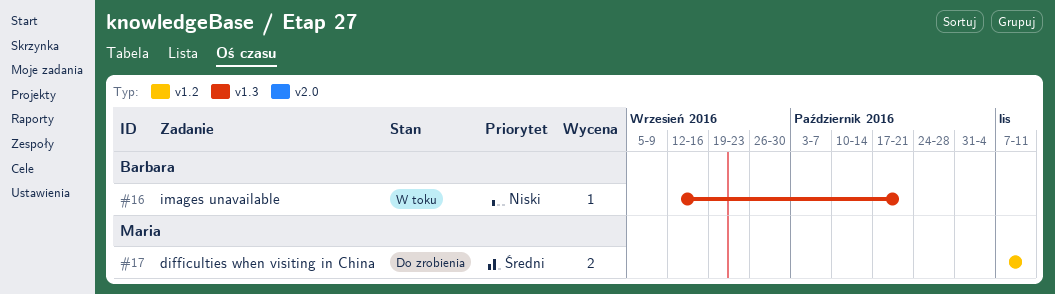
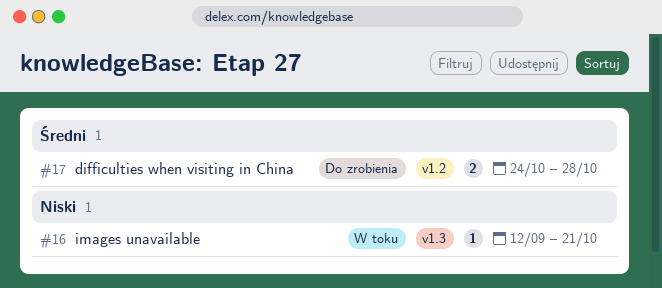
#17, start: Nov 7 -> Oct 24
#17, due: Nov 11 -> Oct 28

